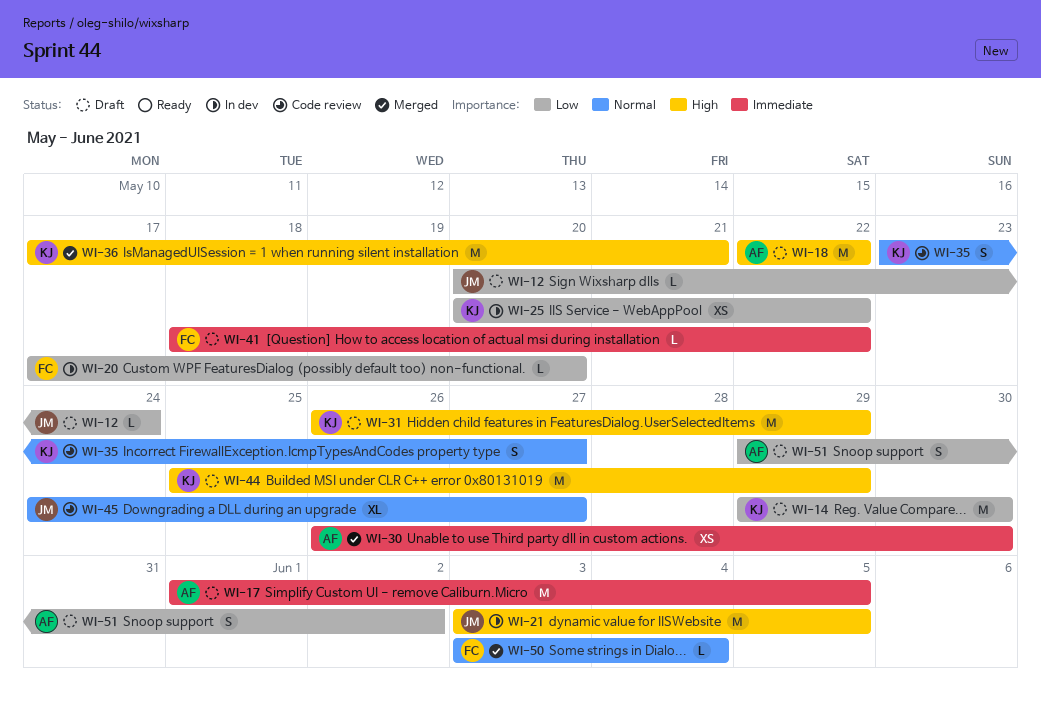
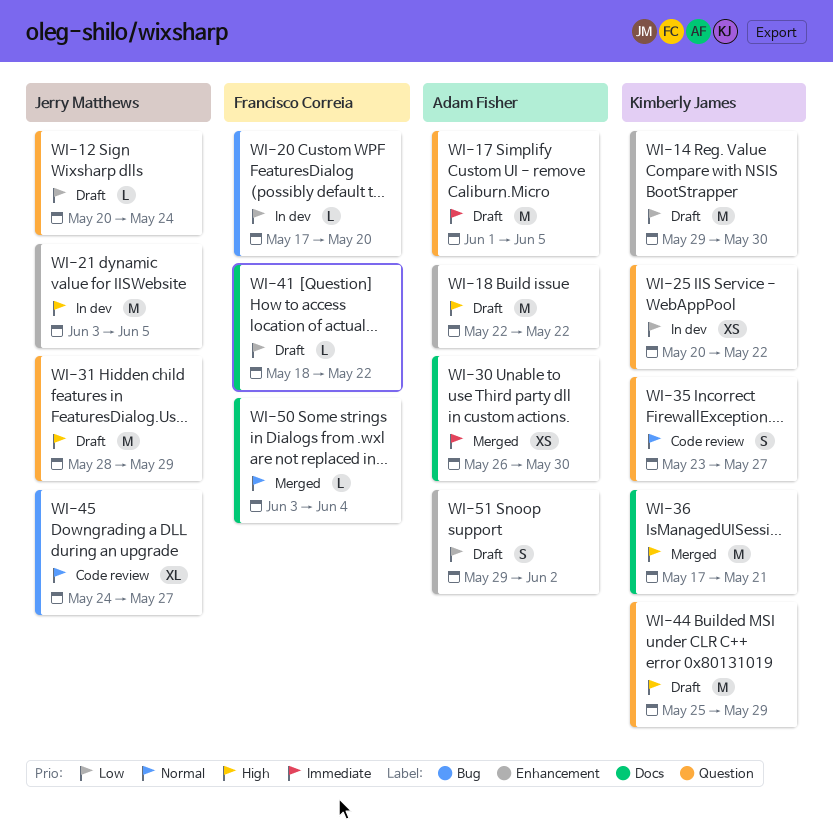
WI-31, owner: Kimberly James -> Jerry Matthews
WI-31, start: May 26 -> May 28
WI-41, priority: Immediate -> Low

